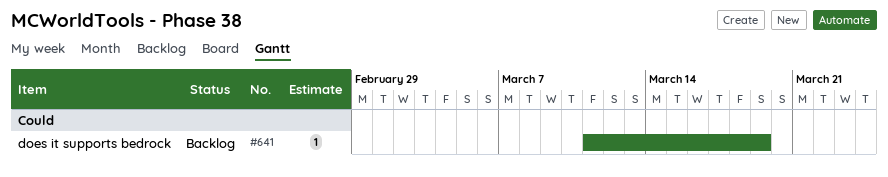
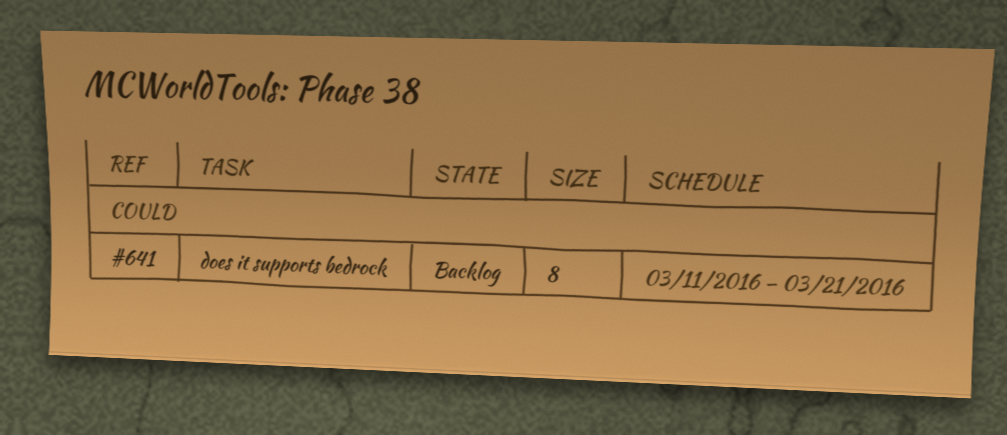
#641, estimate: 1 -> 8
#641, due: Mar 19 -> Mar 21

